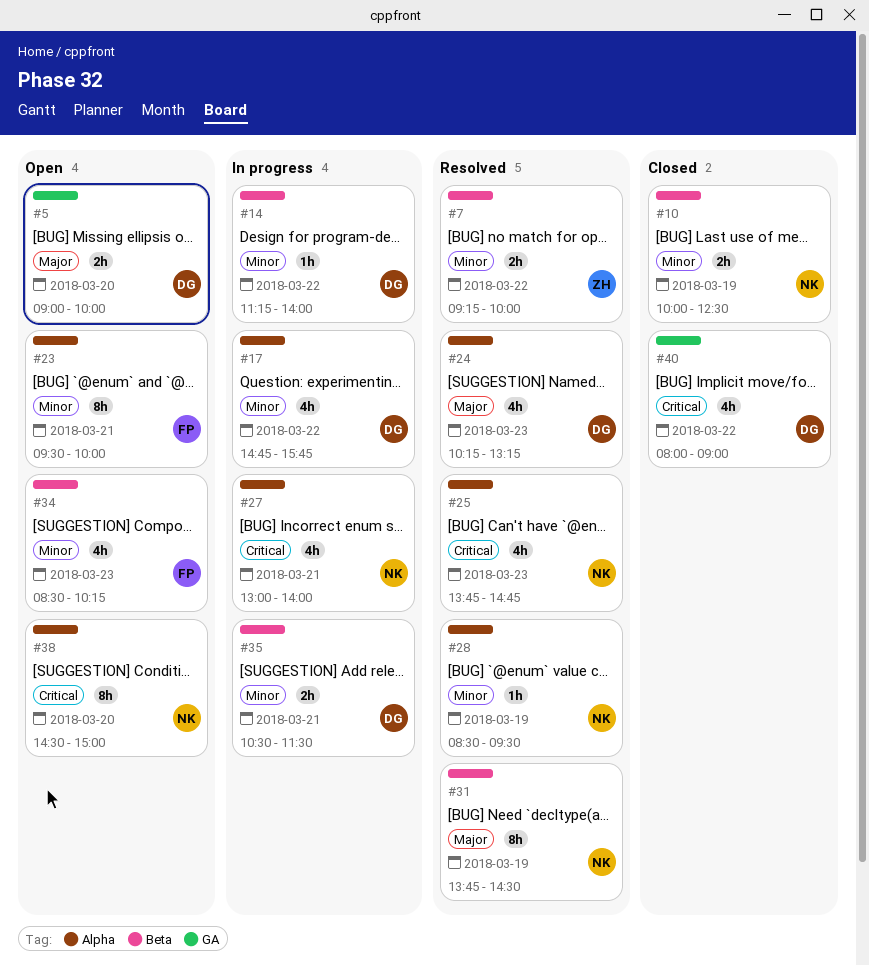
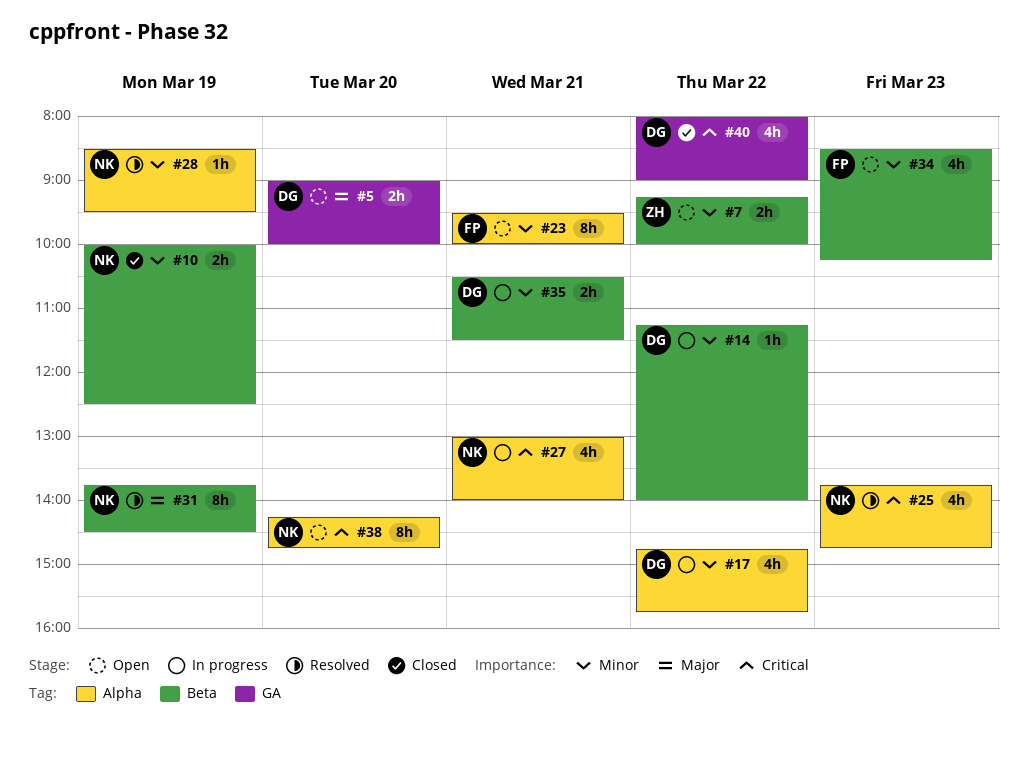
#7, status: Resolved -> Open
#24: present -> none
#38, begins: 14:30 -> 14:15
#38, ends: 15:00 -> 14:45

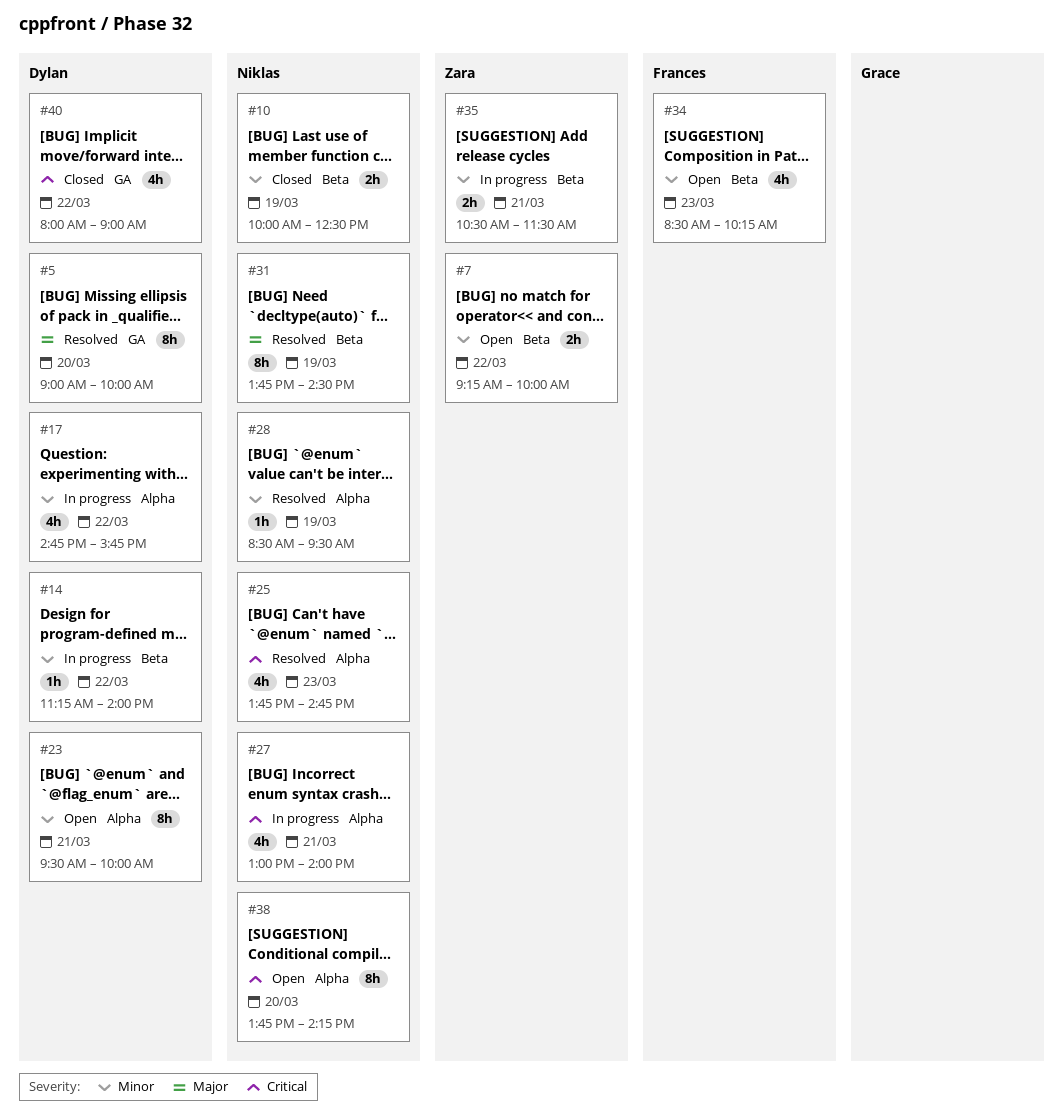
#5, status: Open -> Resolved
#5, estimate: 2h -> 8h
#23, owner: Frances -> Dylan
#35, owner: Dylan -> Zara
#38, begins: 14:15 -> 13:45
#38, ends: 14:45 -> 14:15

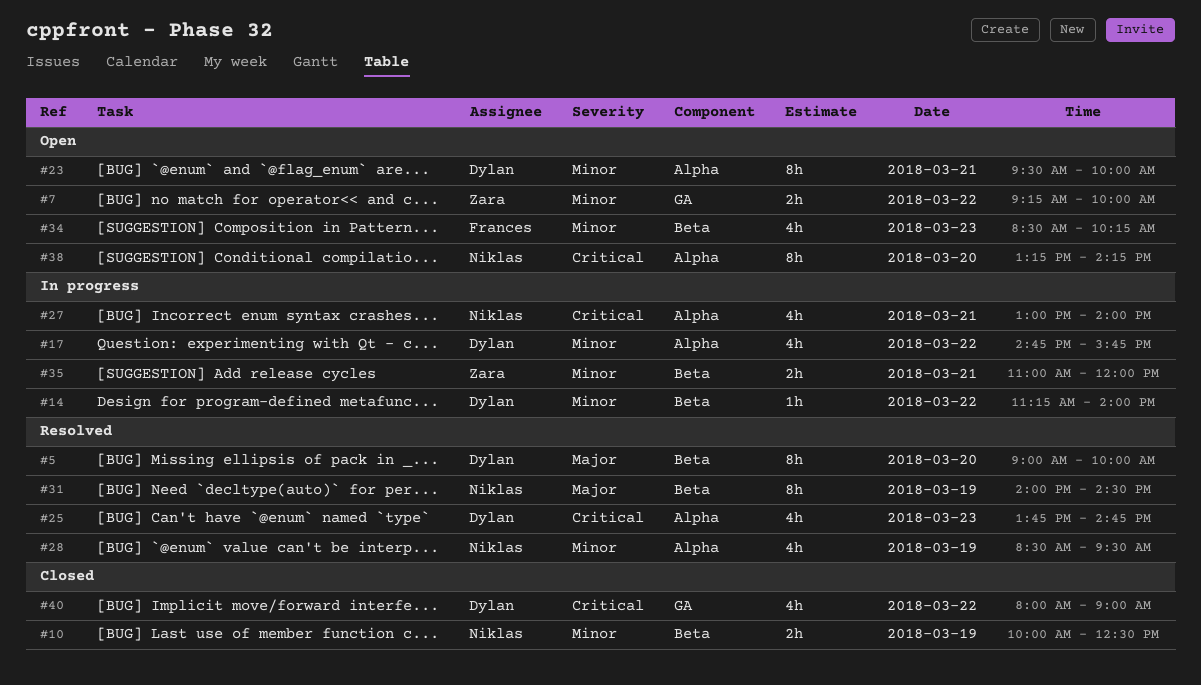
#5, label: GA -> Beta
#7, label: Beta -> GA
#25, owner: Niklas -> Dylan
#28, estimate: 1h -> 4h
#31, begins: 13:45 -> 14:00
#35, begins: 10:30 -> 11:00
#35, ends: 11:30 -> 12:00
#38, begins: 13:45 -> 13:15

